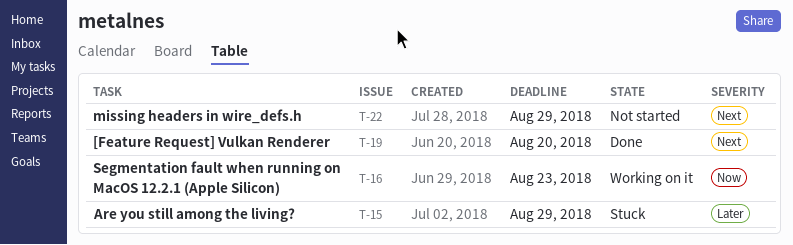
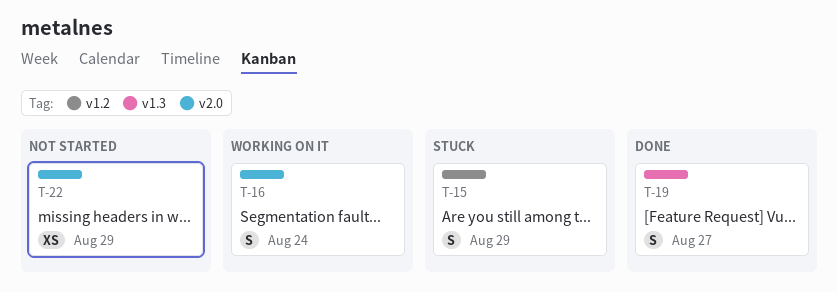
T-16, due: Aug 23 -> Aug 24
T-19, due: Aug 20 -> Aug 27

